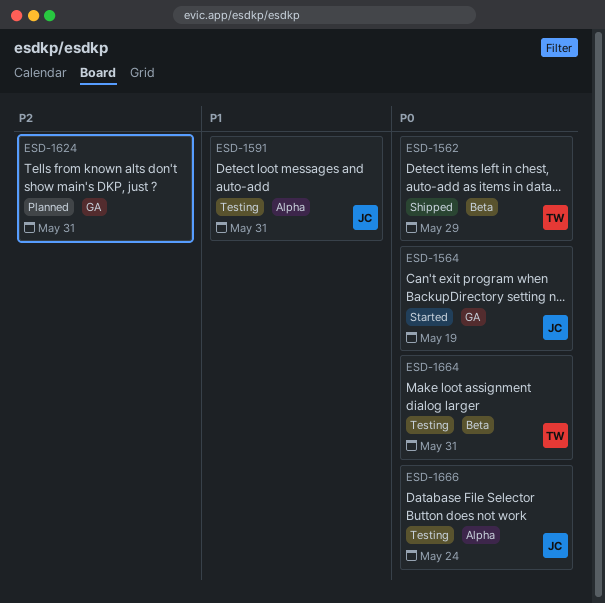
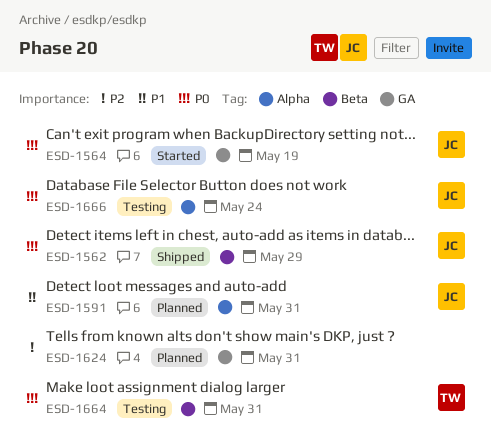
ESD-1562, owner: TW -> JC
ESD-1591, status: Testing -> Planned

